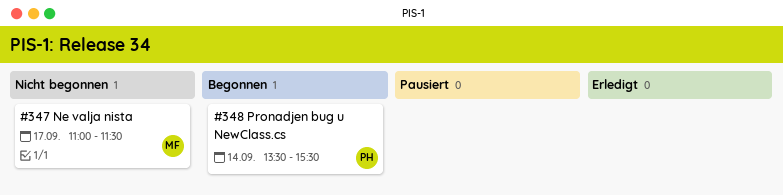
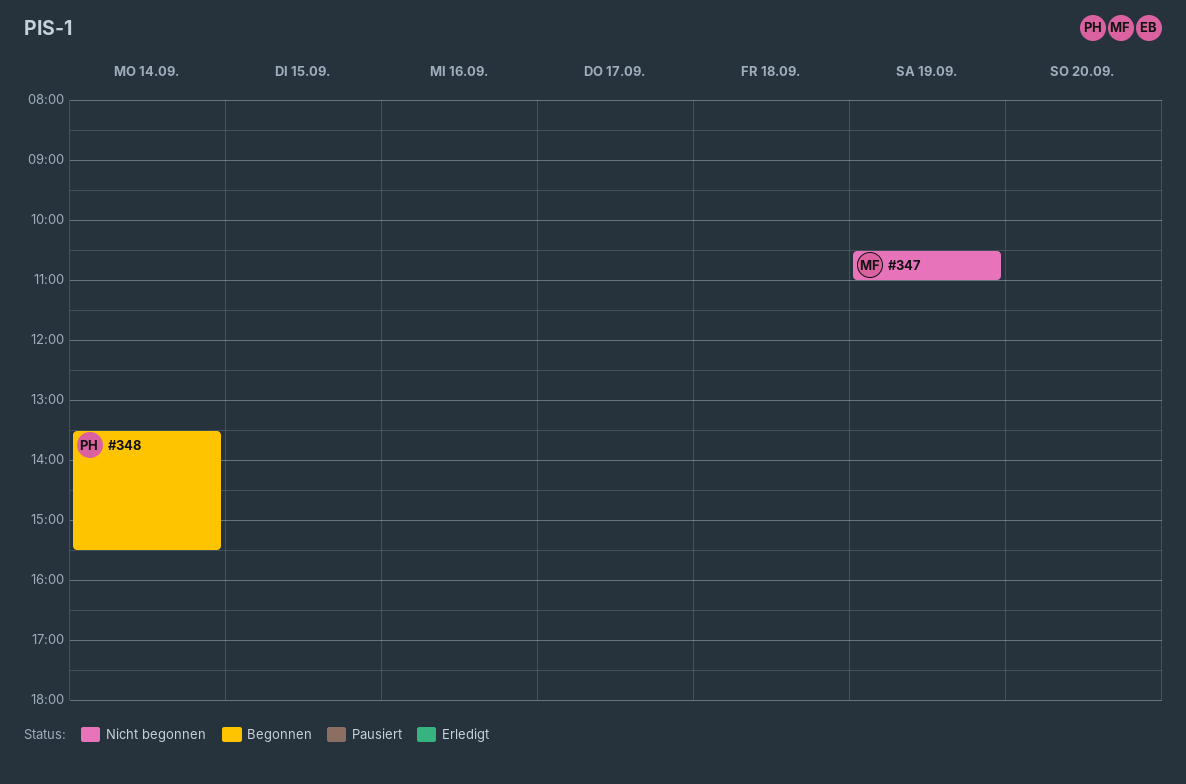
#347, day: Sep 17 -> Sep 19
#347, begins: 11:00 -> 10:30
#347, ends: 11:30 -> 11:00

